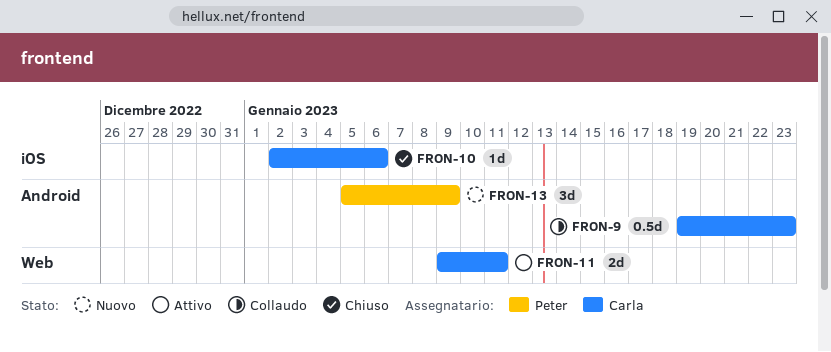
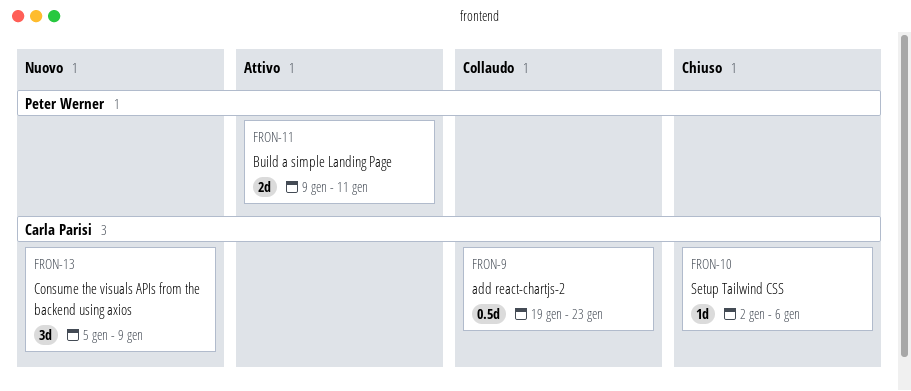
FRON-11, owner: Carla Parisi -> Peter Werner
FRON-13, owner: Peter Werner -> Carla Parisi

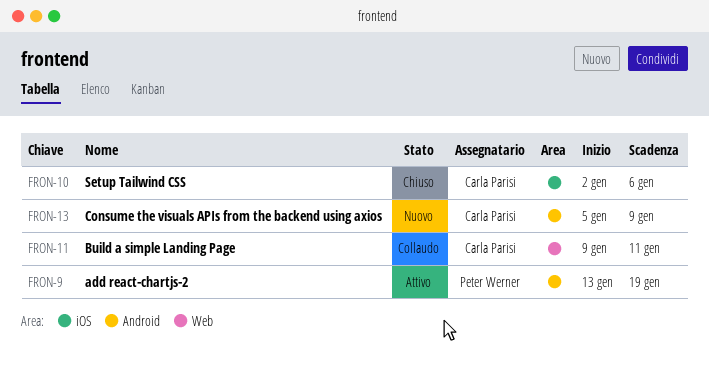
FRON-9, status: Collaudo -> Attivo
FRON-9, owner: Carla Parisi -> Peter Werner
FRON-9, start: Jan 19 -> Jan 13
FRON-9, due: Jan 23 -> Jan 19
FRON-11, status: Attivo -> Collaudo
FRON-11, owner: Peter Werner -> Carla Parisi

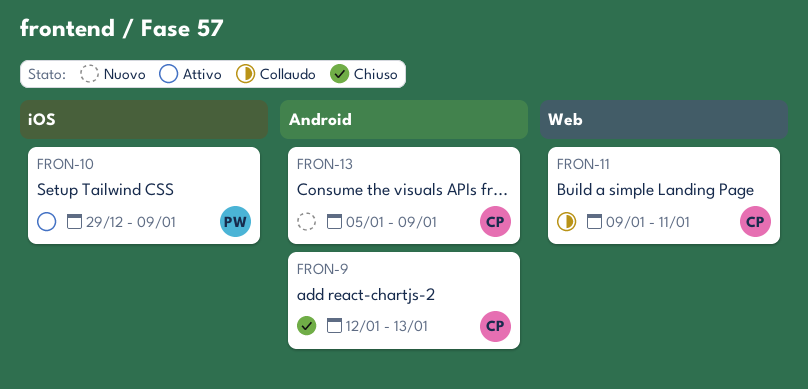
FRON-9, status: Attivo -> Chiuso
FRON-9, owner: Peter Werner -> Carla Parisi
FRON-9, start: Jan 13 -> Jan 12
FRON-9, due: Jan 19 -> Jan 13
FRON-10, status: Chiuso -> Attivo
FRON-10, owner: Carla Parisi -> Peter Werner
FRON-10, start: Jan 2 -> Dec 29
FRON-10, due: Jan 6 -> Jan 9

